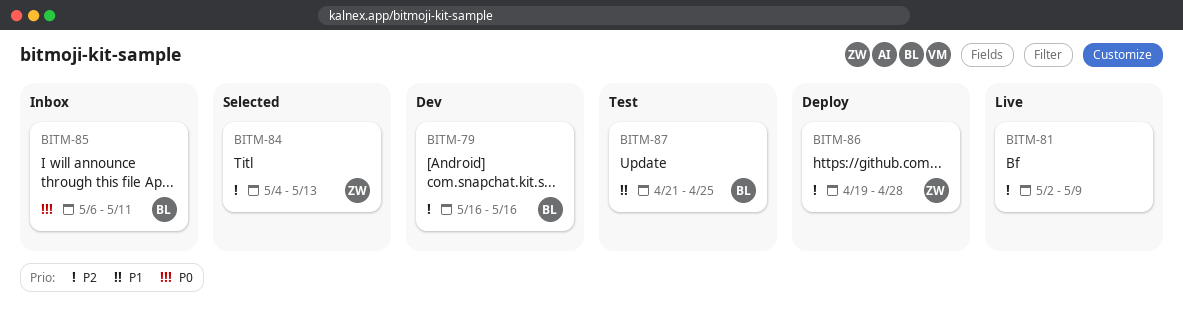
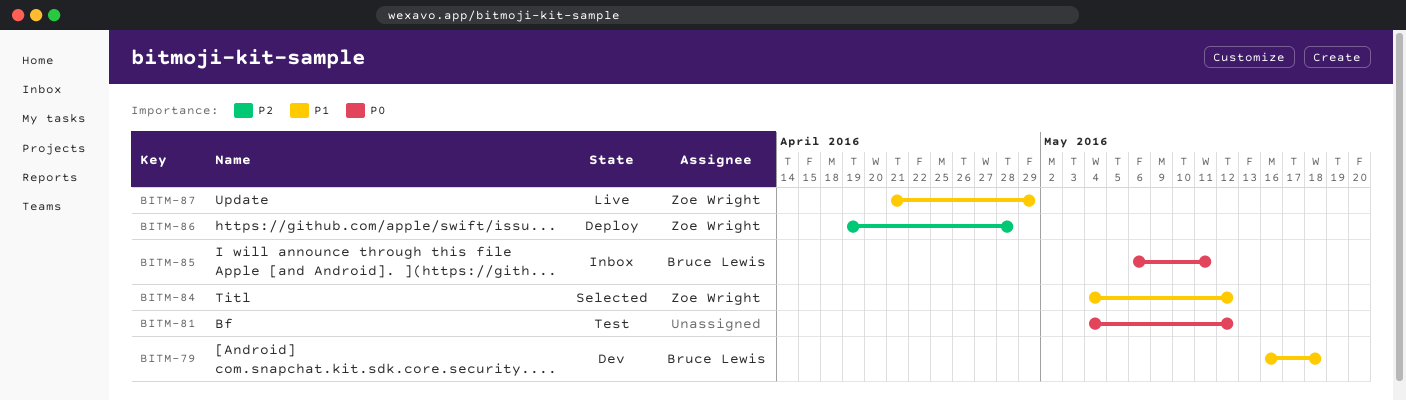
BITM-79, priority: P2 -> P1
BITM-79, due: May 16 -> May 18
BITM-81, status: Live -> Test
BITM-81, priority: P2 -> P0
BITM-81, start: May 2 -> May 4
BITM-81, due: May 9 -> May 12
BITM-84, priority: P2 -> P1
BITM-84, due: May 13 -> May 12
BITM-87, status: Test -> Live
BITM-87, owner: Bruce Lewis -> Zoe Wright
BITM-87, due: Apr 25 -> Apr 29

